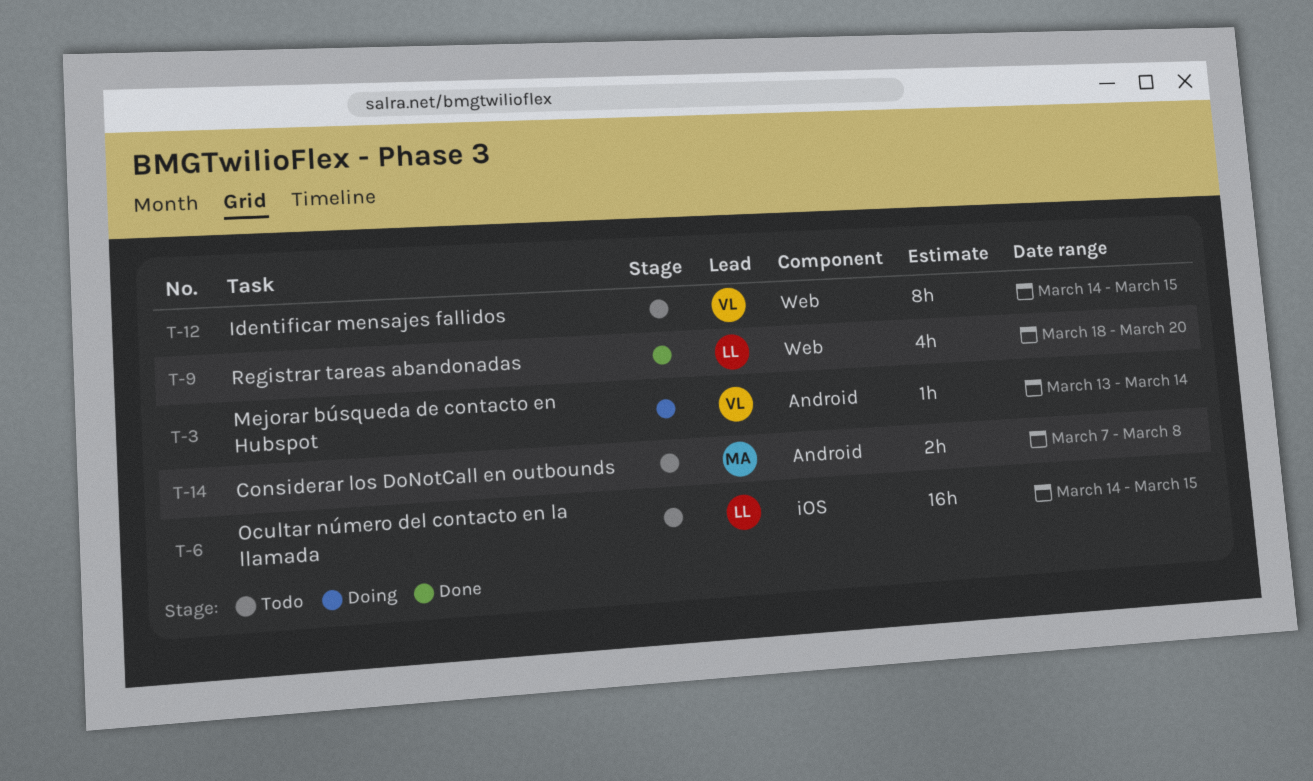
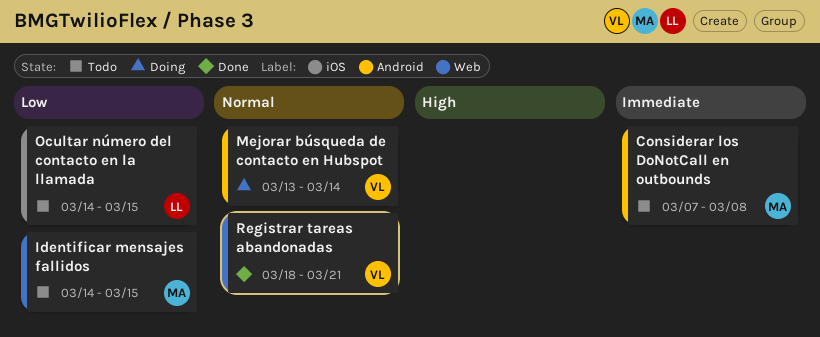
Identificar mensajes fallidos, owner: VL -> MA
Registrar tareas abandonadas, owner: LL -> VL
Registrar tareas abandonadas, due: Mar 20 -> Mar 21

